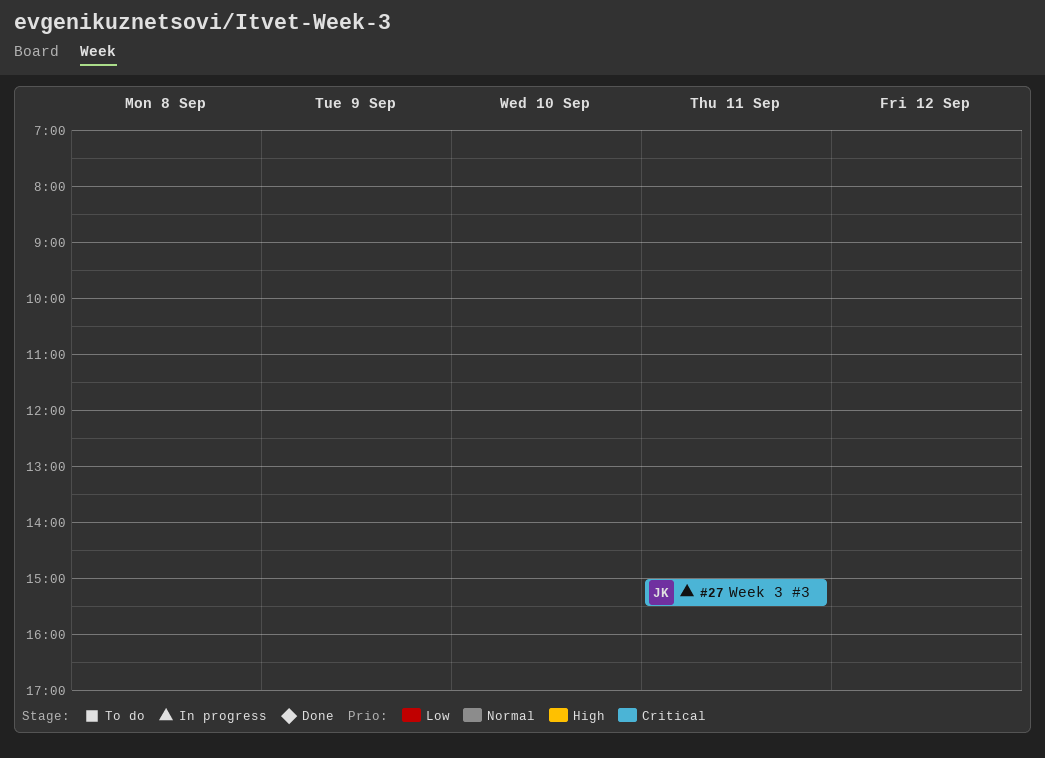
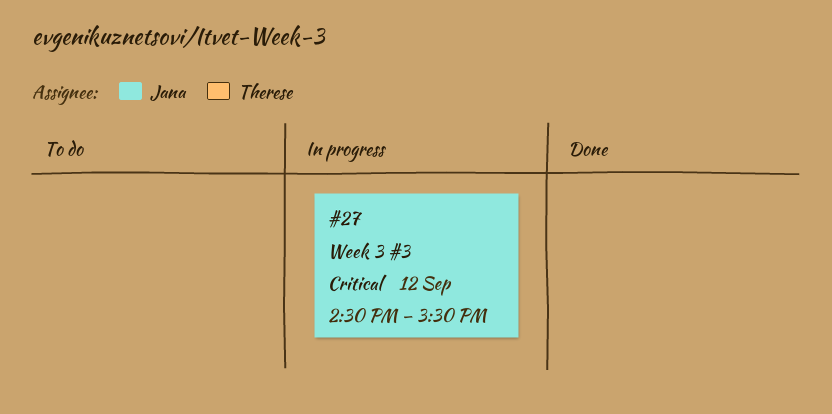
#27, day: Sep 11 -> Sep 12
#27, begins: 15:00 -> 14:30

